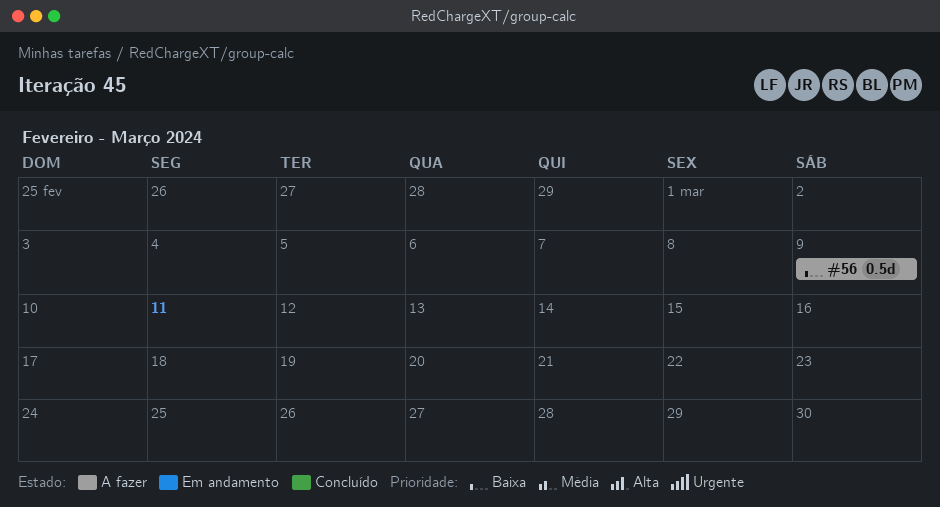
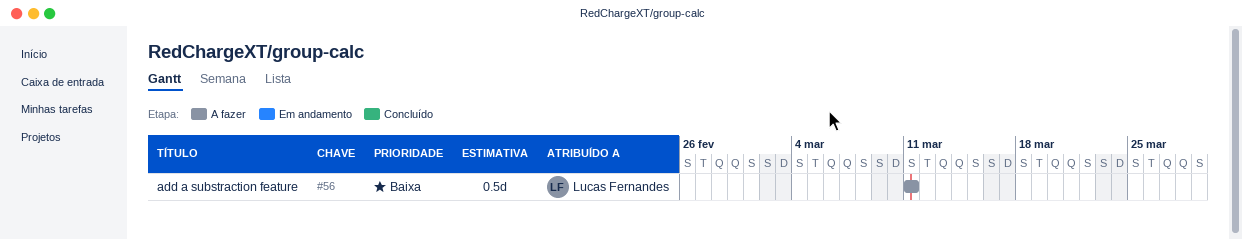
#56, start: Mar 9 -> Mar 11
#56, due: Mar 9 -> Mar 11

